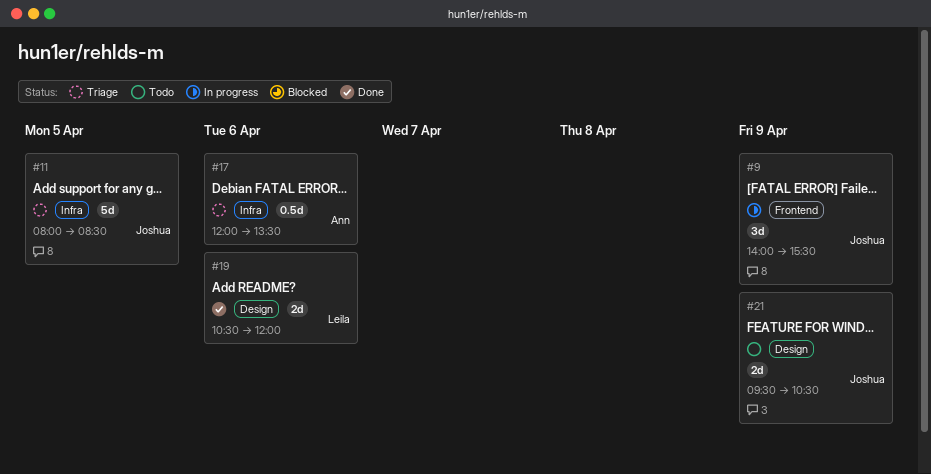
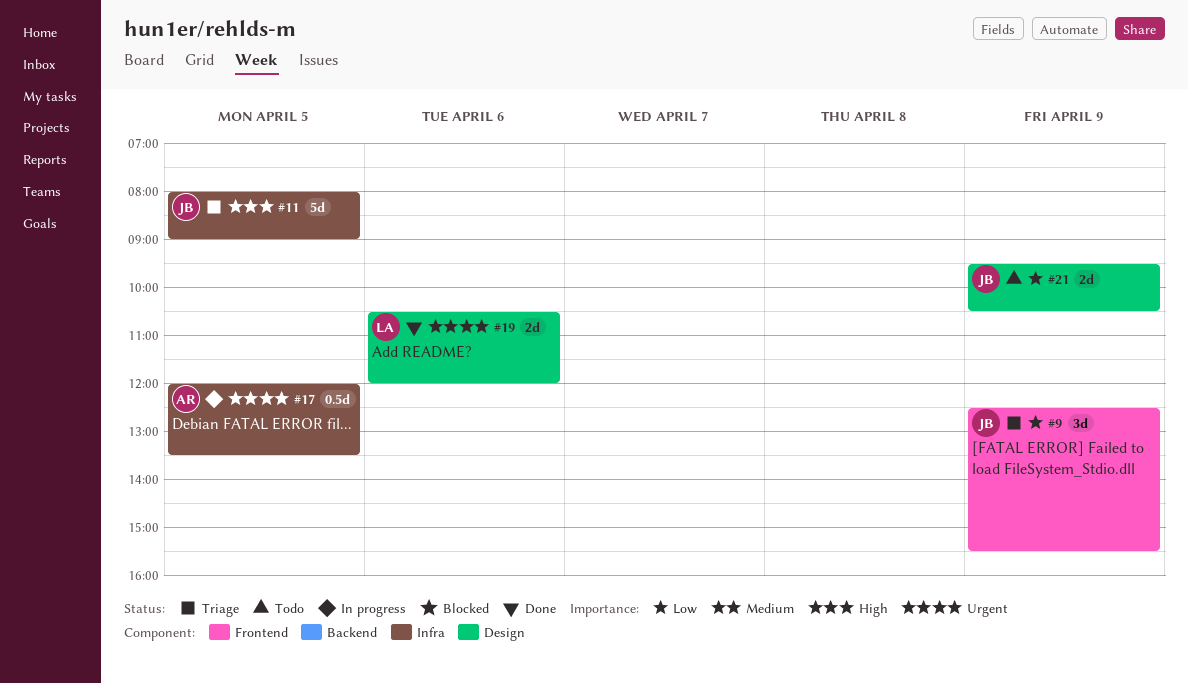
#9, status: In progress -> Triage
#9, begins: 14:00 -> 12:30
#11, ends: 08:30 -> 09:00
#17, status: Triage -> In progress
#17, day: Apr 6 -> Apr 5

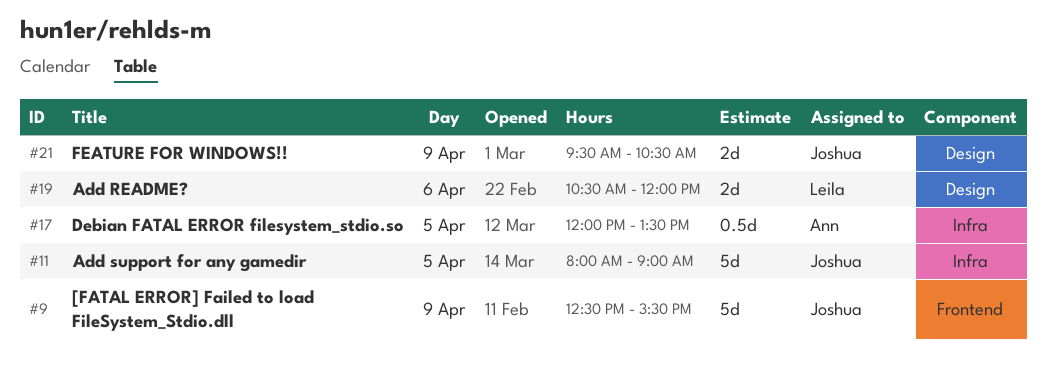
#9, estimate: 3d -> 5d

